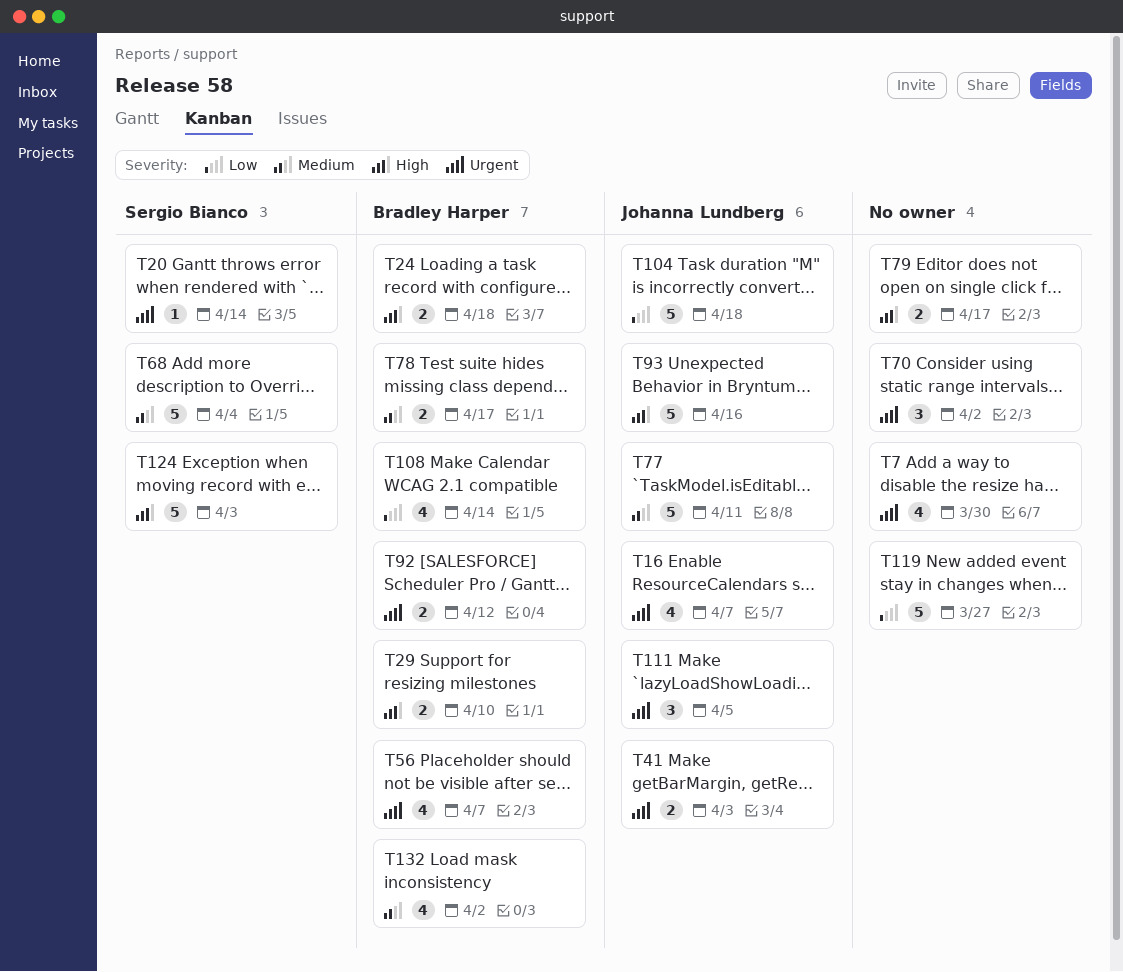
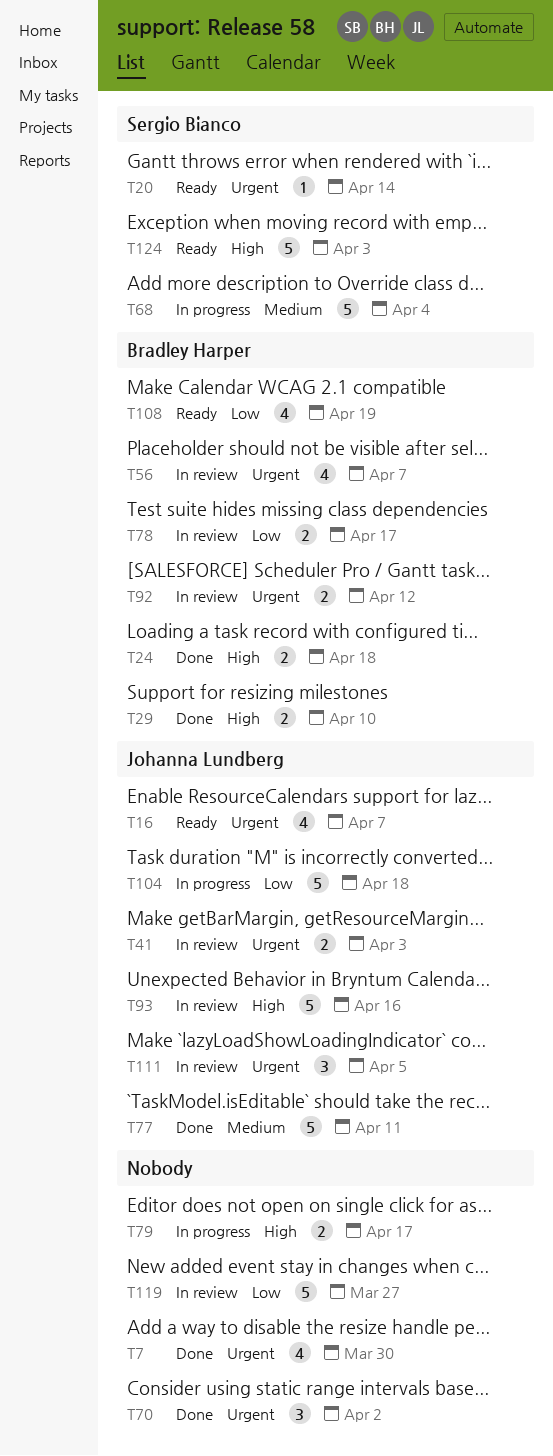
T78, priority: Medium -> Low
T108, due: Apr 14 -> Apr 19
T132: present -> none

